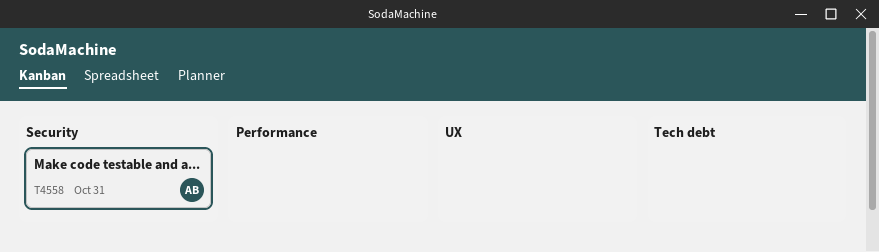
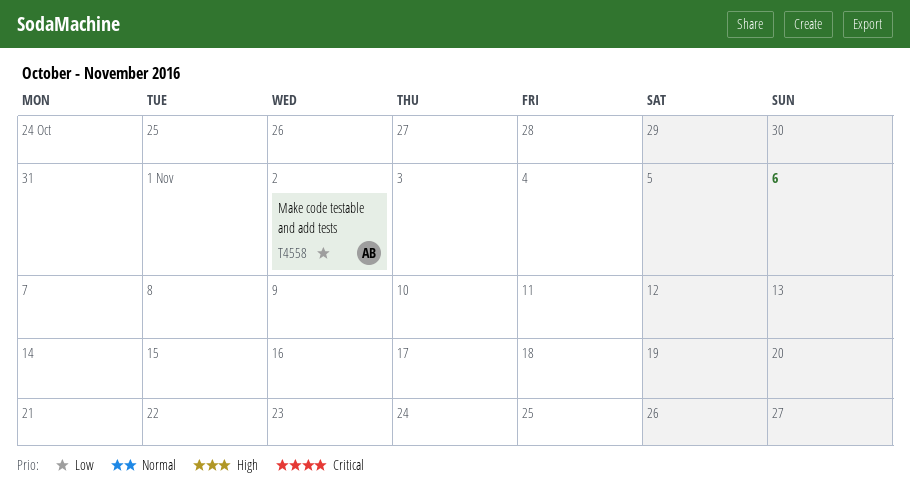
T4558, due: Oct 31 -> Nov 2

